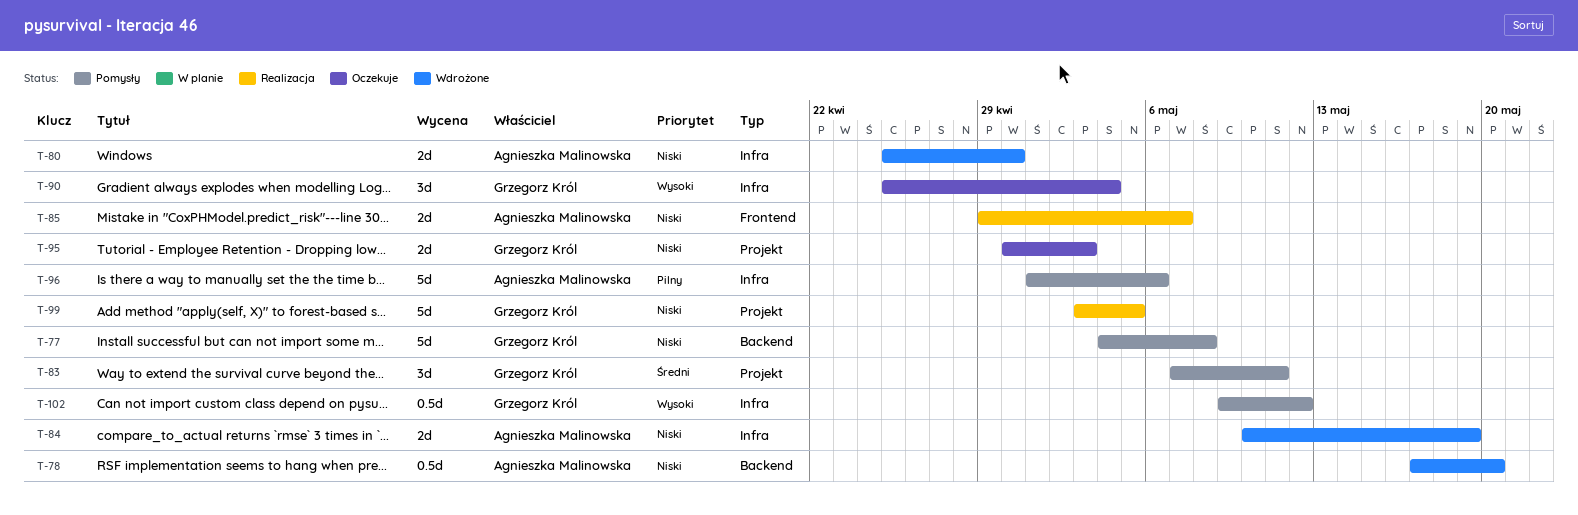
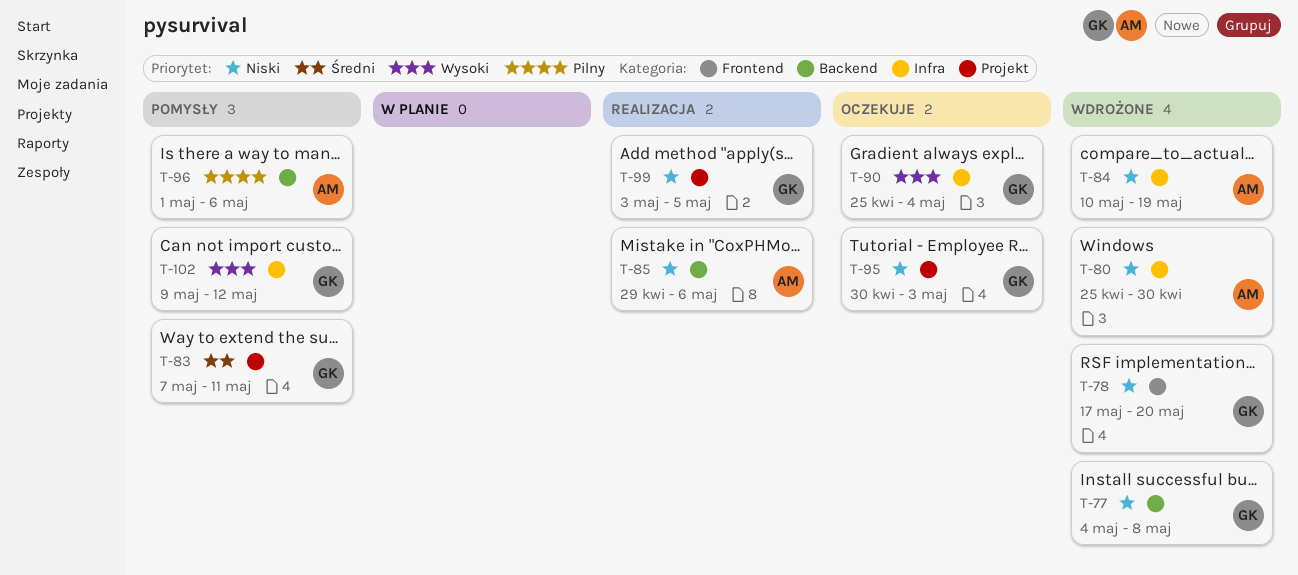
T-77, status: Pomysły -> Wdrożone
T-78, owner: Agnieszka Malinowska -> Grzegorz Król
T-78, label: Backend -> Frontend
T-85, label: Frontend -> Backend
T-85, due: May 7 -> May 6
T-96, label: Infra -> Backend

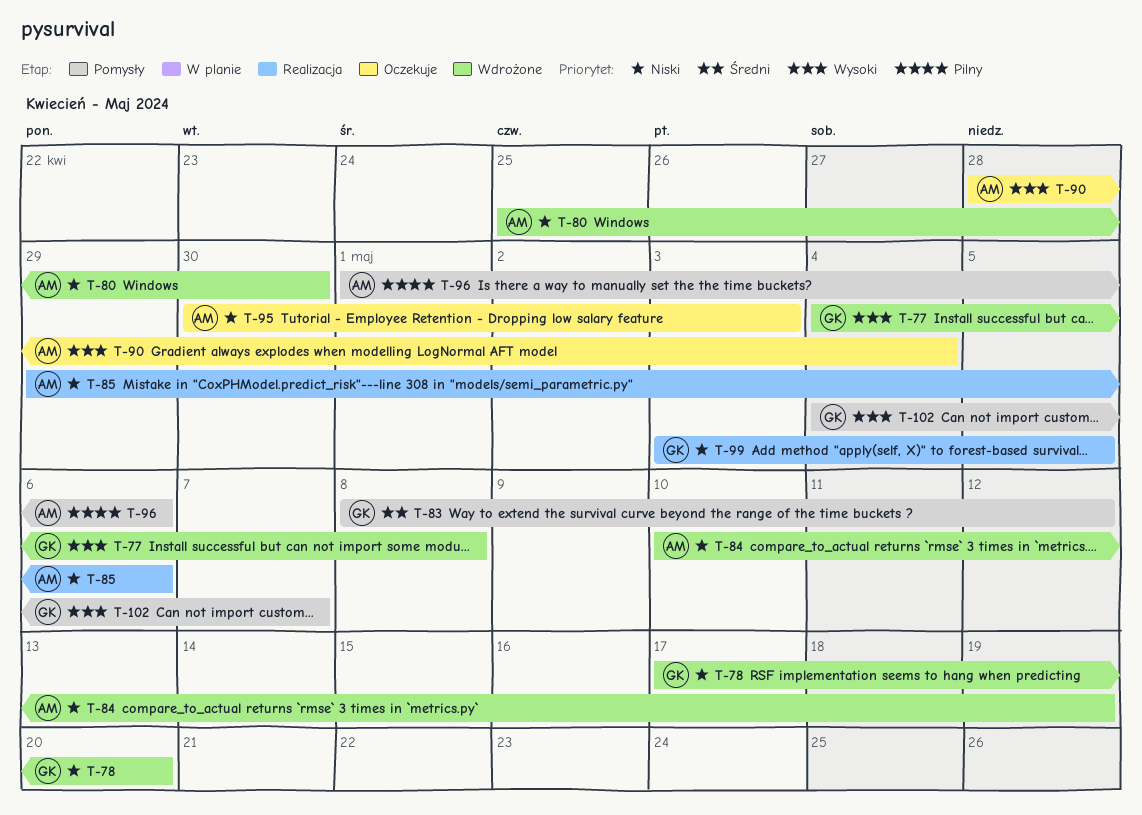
T-77, priority: Niski -> Wysoki
T-83, start: May 7 -> May 8
T-83, due: May 11 -> May 12
T-90, owner: GK -> AM
T-90, start: Apr 25 -> Apr 28
T-95, owner: GK -> AM
T-102, start: May 9 -> May 4
T-102, due: May 12 -> May 7

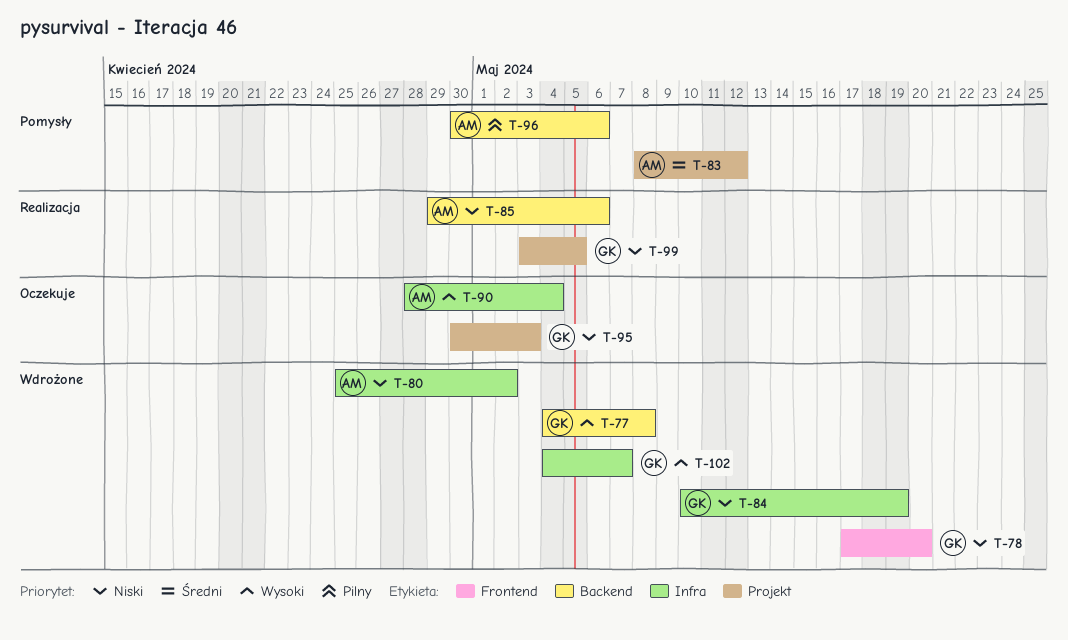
T-80, due: Apr 30 -> May 2
T-83, owner: GK -> AM
T-84, owner: AM -> GK
T-95, owner: AM -> GK
T-96, start: May 1 -> Apr 30
T-102, status: Pomysły -> Wdrożone

